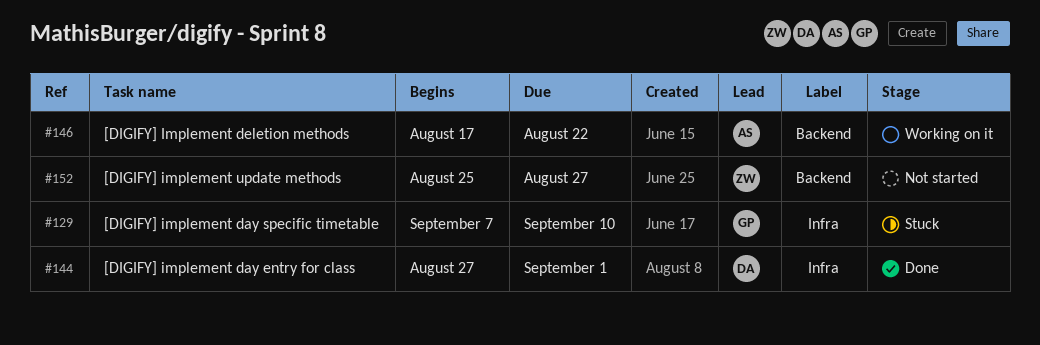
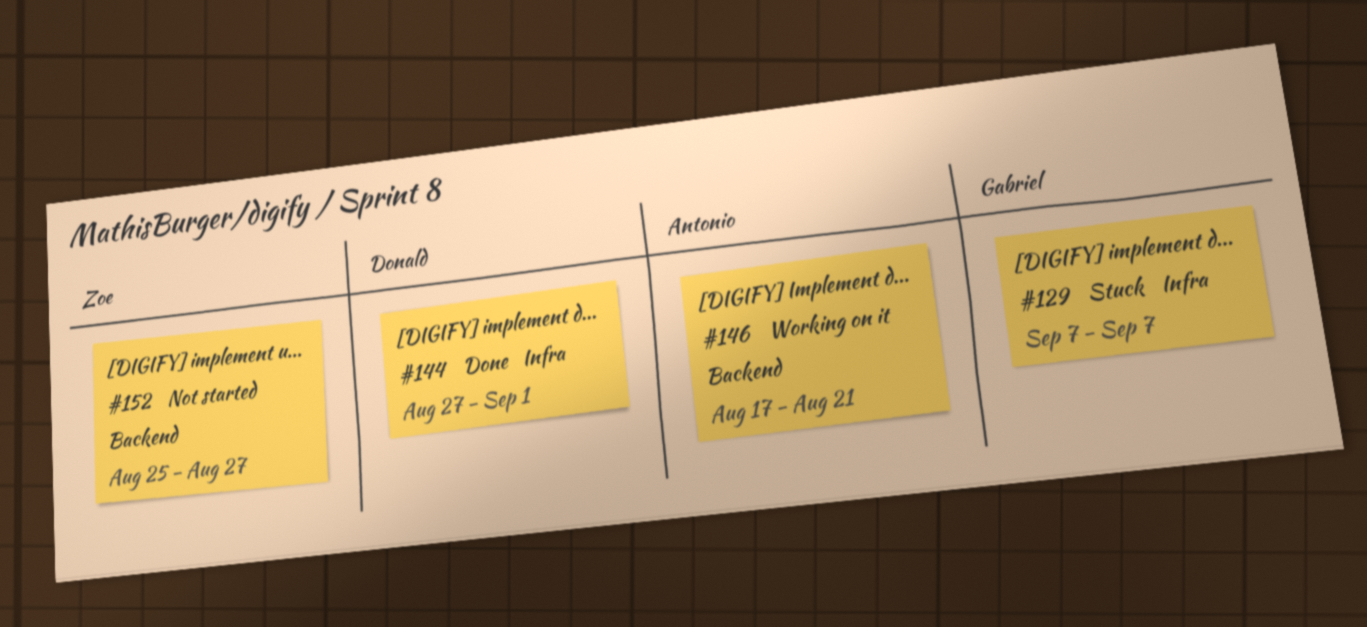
#129, due: Sep 10 -> Sep 7
#146, due: Aug 22 -> Aug 21

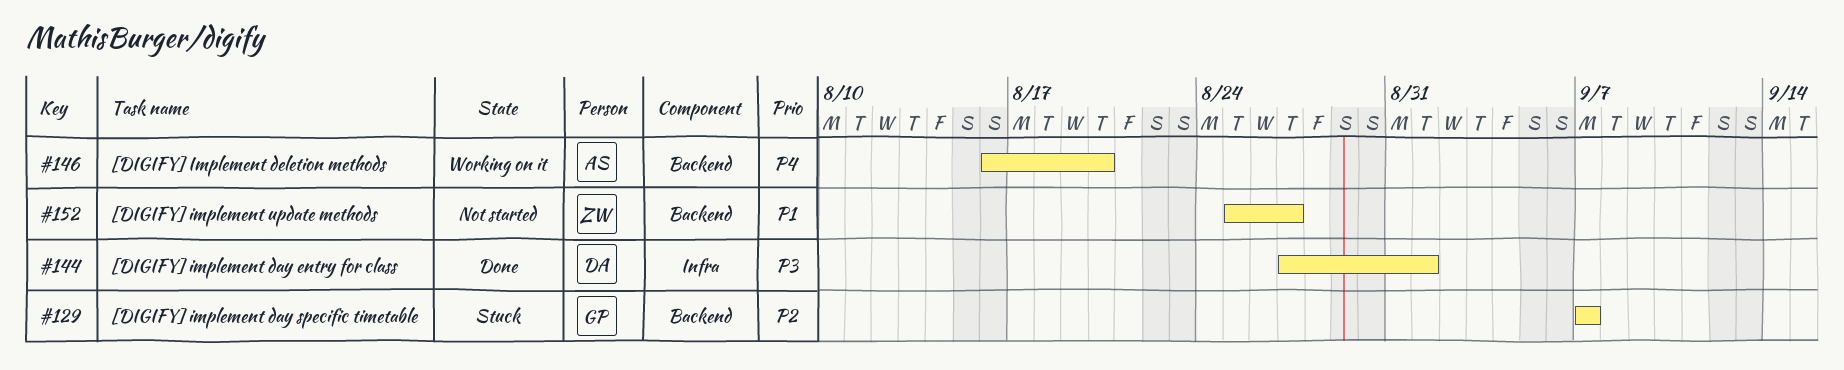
#129, label: Infra -> Backend
#146, start: Aug 17 -> Aug 16
#146, due: Aug 21 -> Aug 20

